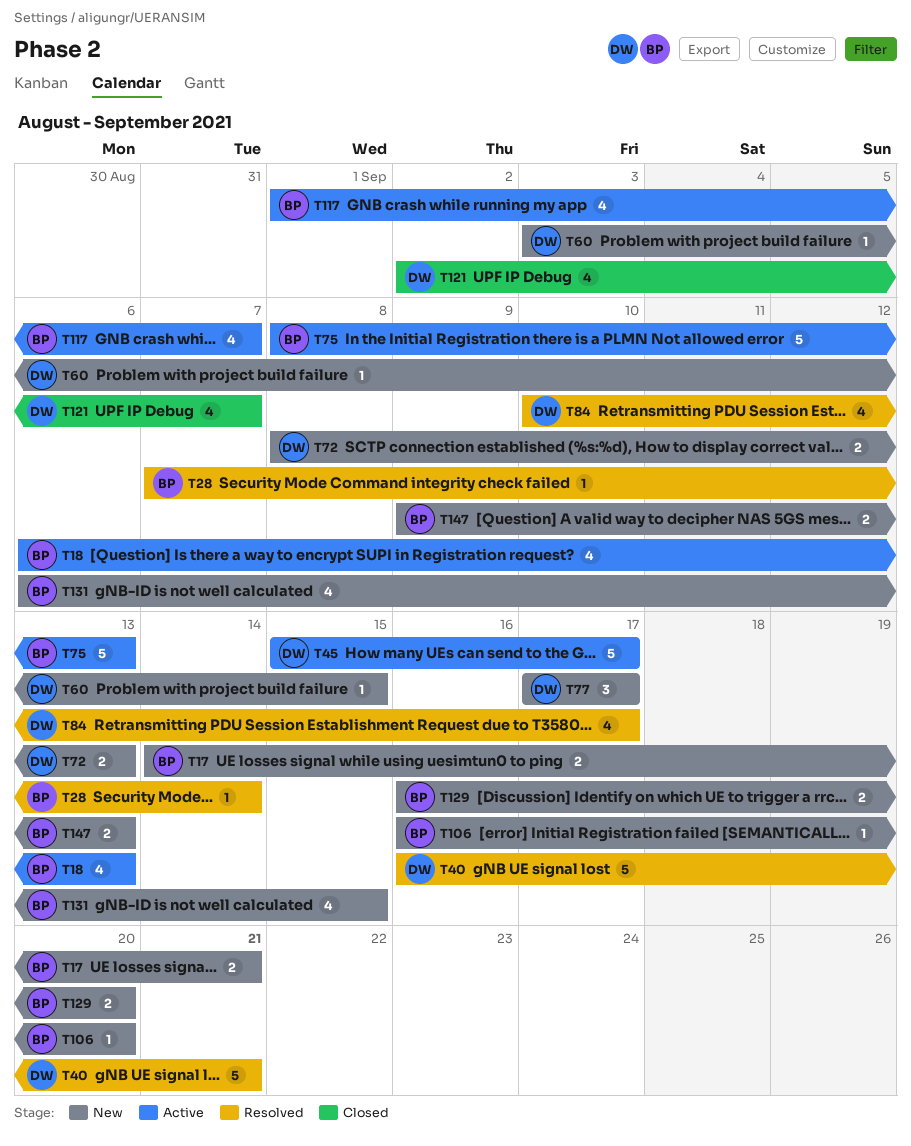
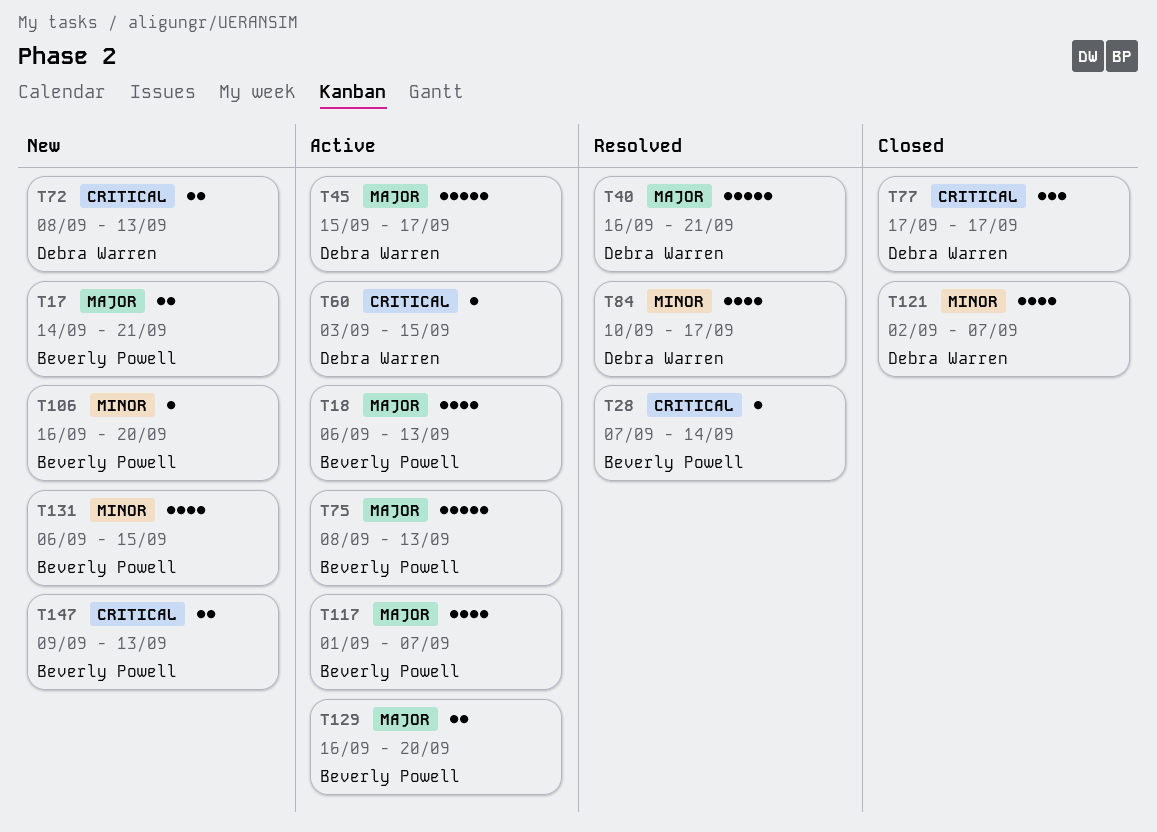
T60, status: New -> Active
T77, status: New -> Closed
T129, status: New -> Active

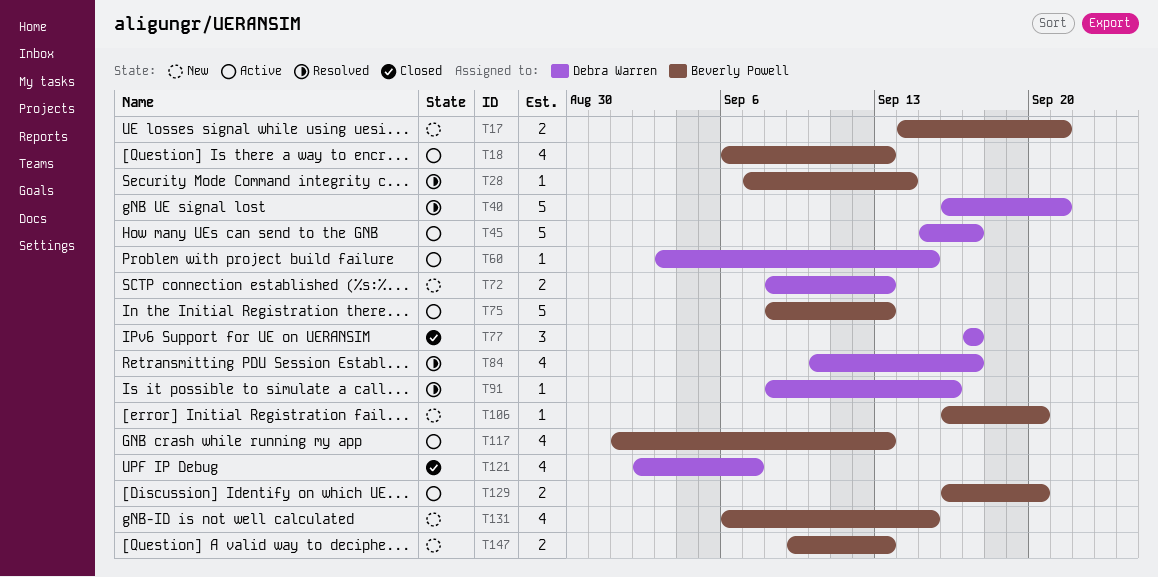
T91: none -> present
T117, due: Sep 7 -> Sep 13

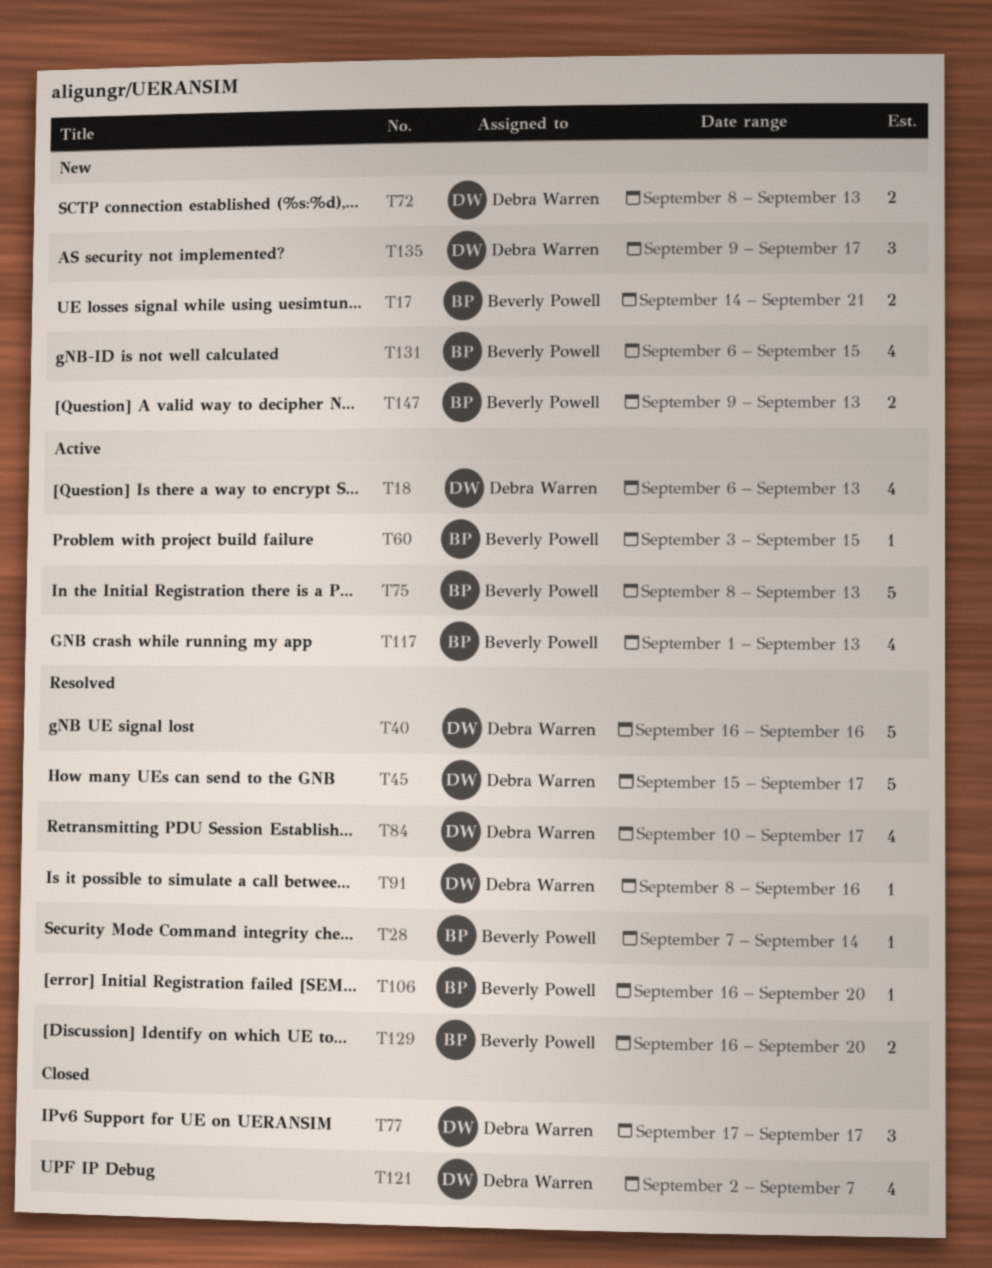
T18, owner: Beverly Powell -> Debra Warren
T40, due: Sep 21 -> Sep 16
T45, status: Active -> Resolved
T60, owner: Debra Warren -> Beverly Powell
T106, status: New -> Resolved
T129, status: Active -> Resolved
T135: none -> present

